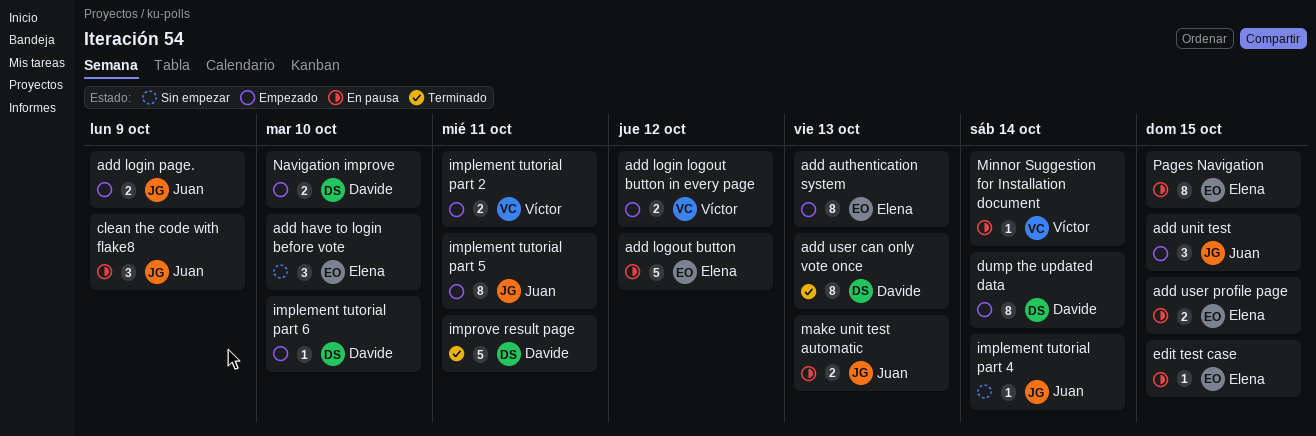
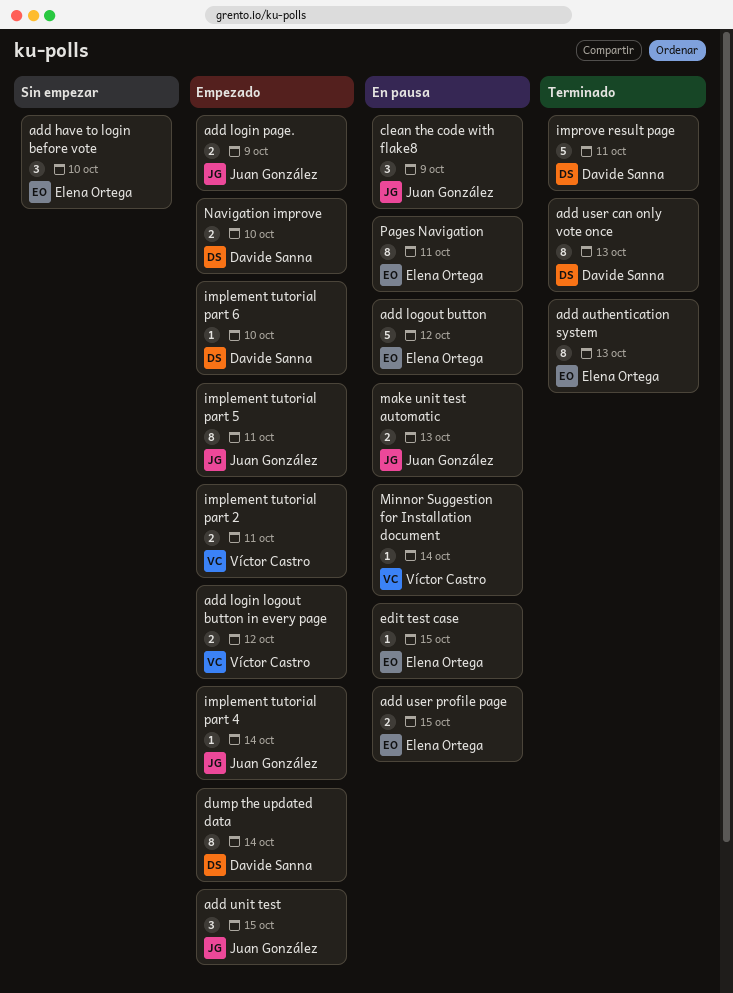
add authentication system, status: Empezado -> Terminado
implement tutorial part 4, status: Sin empezar -> Empezado
Pages Navigation, due: Oct 15 -> Oct 11

